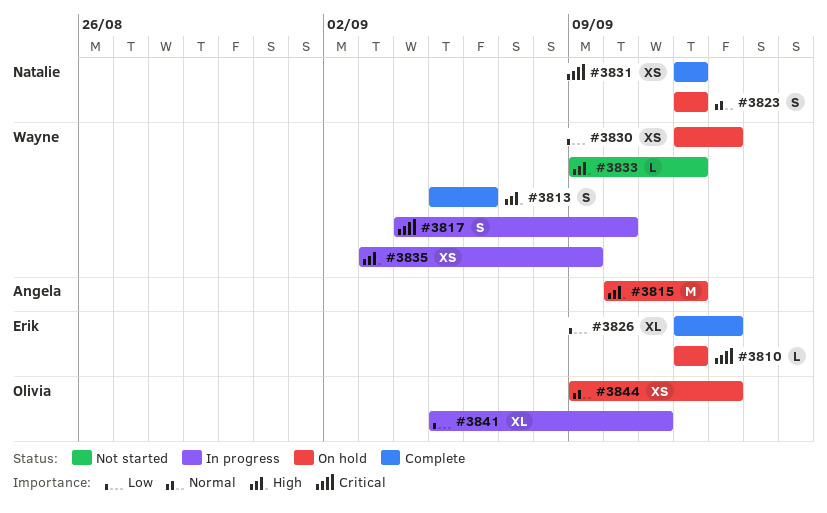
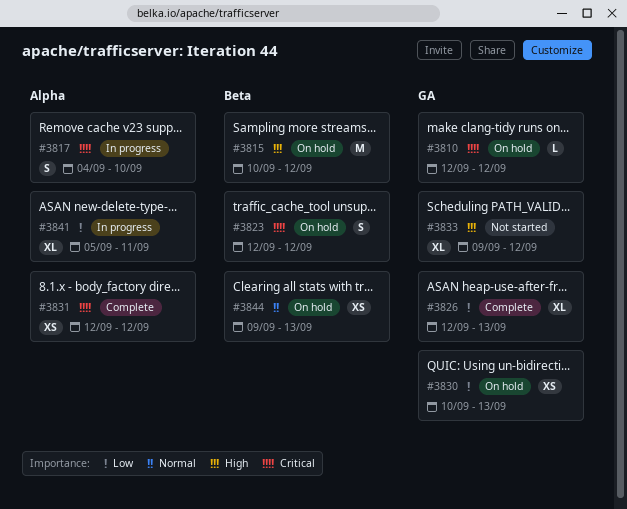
#3813: present -> none
#3823, priority: Normal -> Critical
#3830, start: Sep 12 -> Sep 10
#3833, estimate: L -> XL
#3835: present -> none

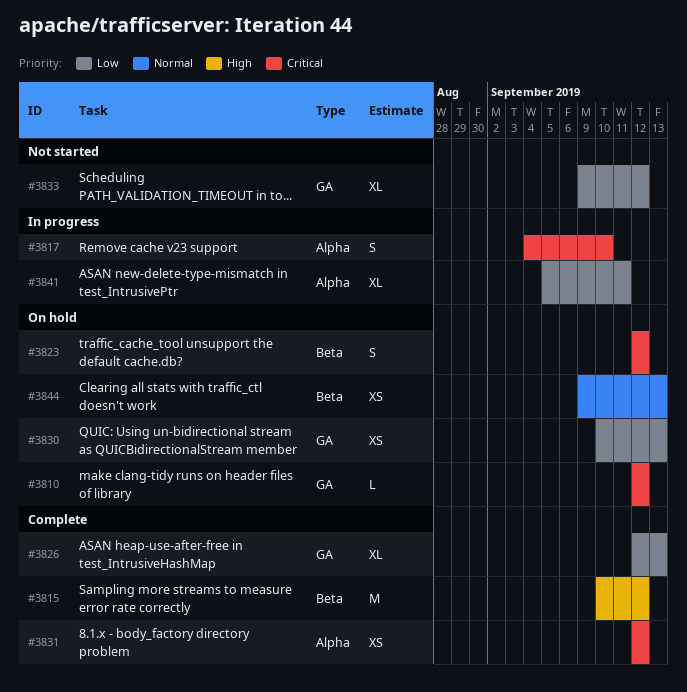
#3815, status: On hold -> Complete
#3833, priority: High -> Low

